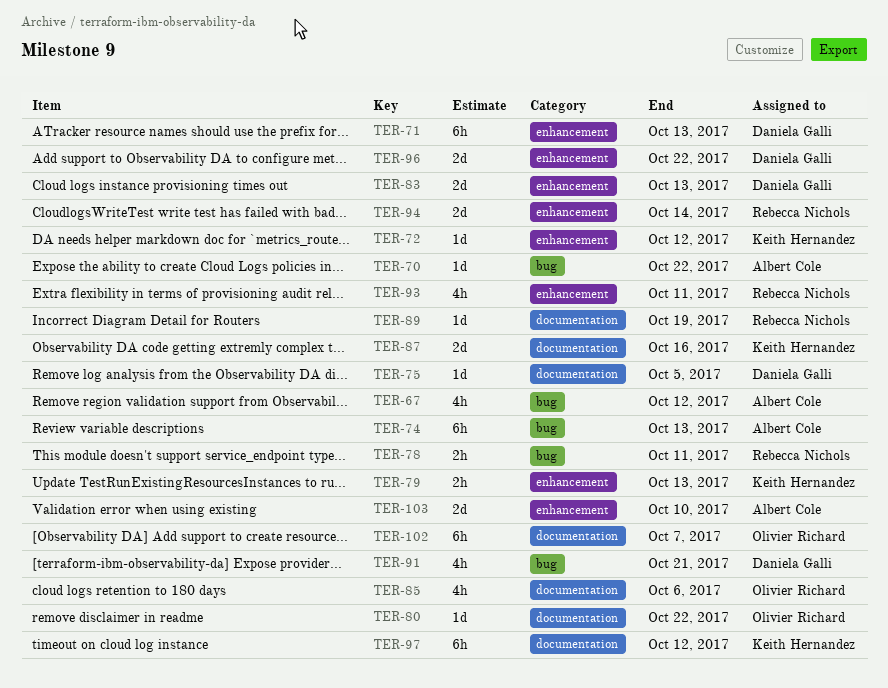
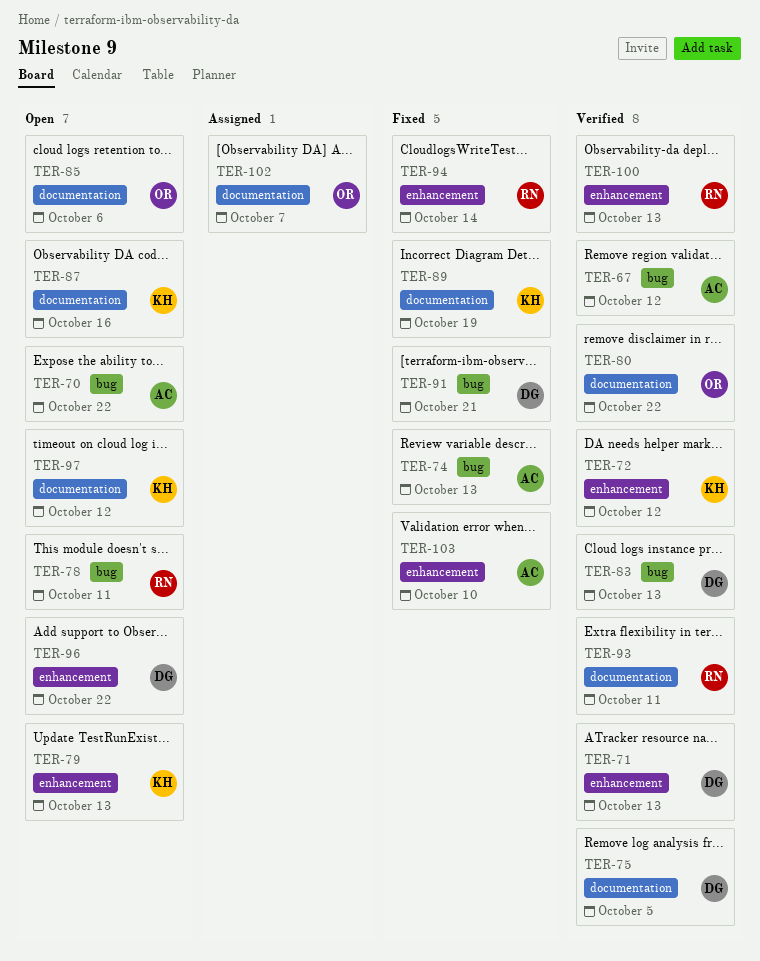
TER-83, label: enhancement -> bug
TER-89, owner: Rebecca Nichols -> Keith Hernandez
TER-93, label: enhancement -> documentation
TER-100: none -> present

